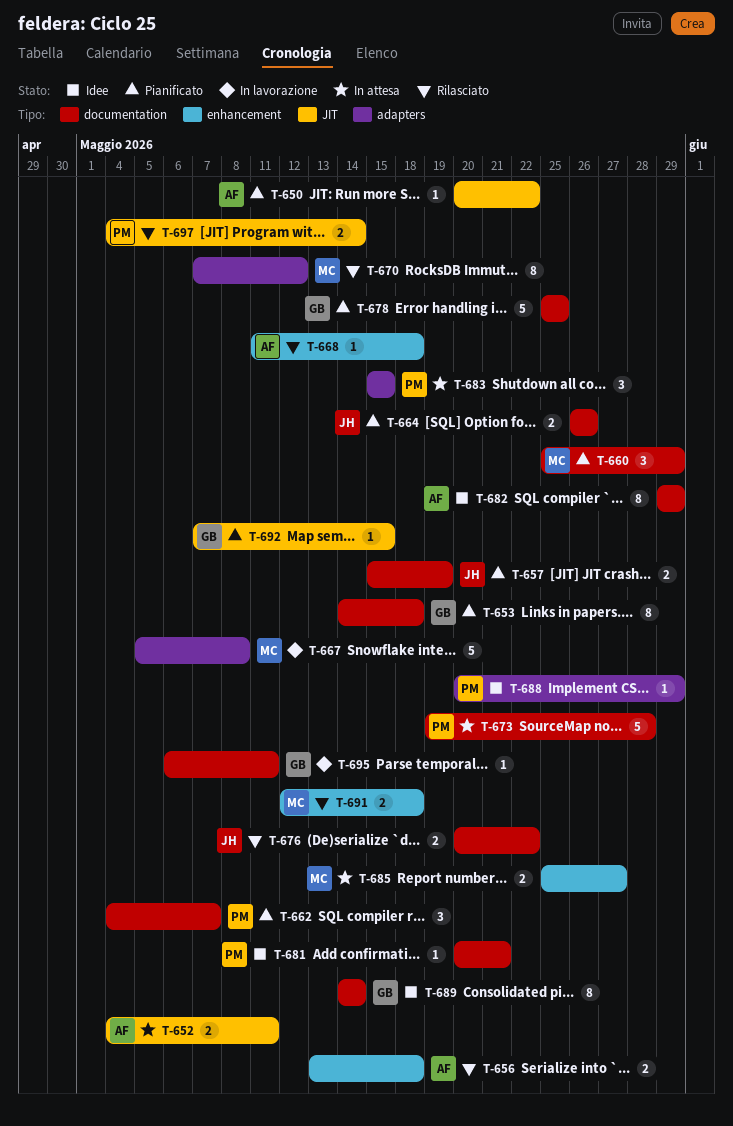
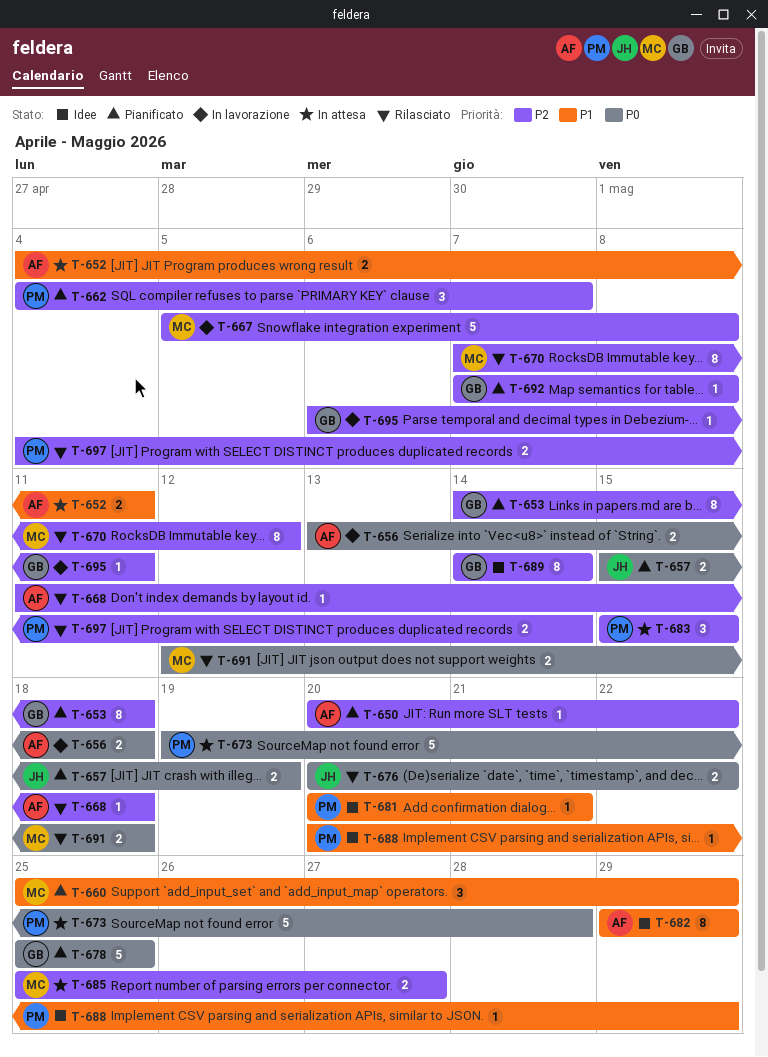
T-656, status: Rilasciato -> In lavorazione
T-664: present -> none
T-692, due: May 15 -> May 8

